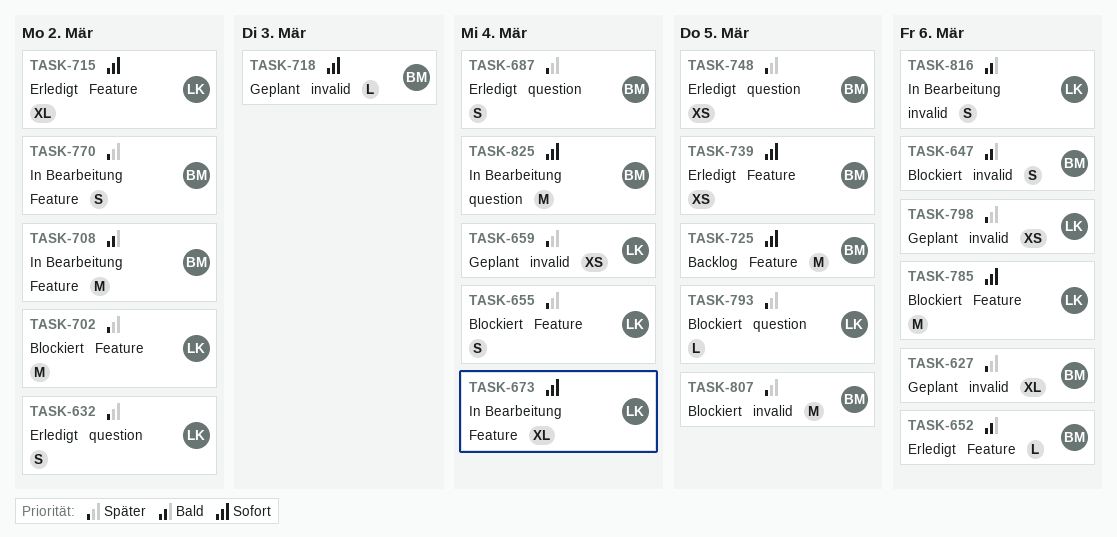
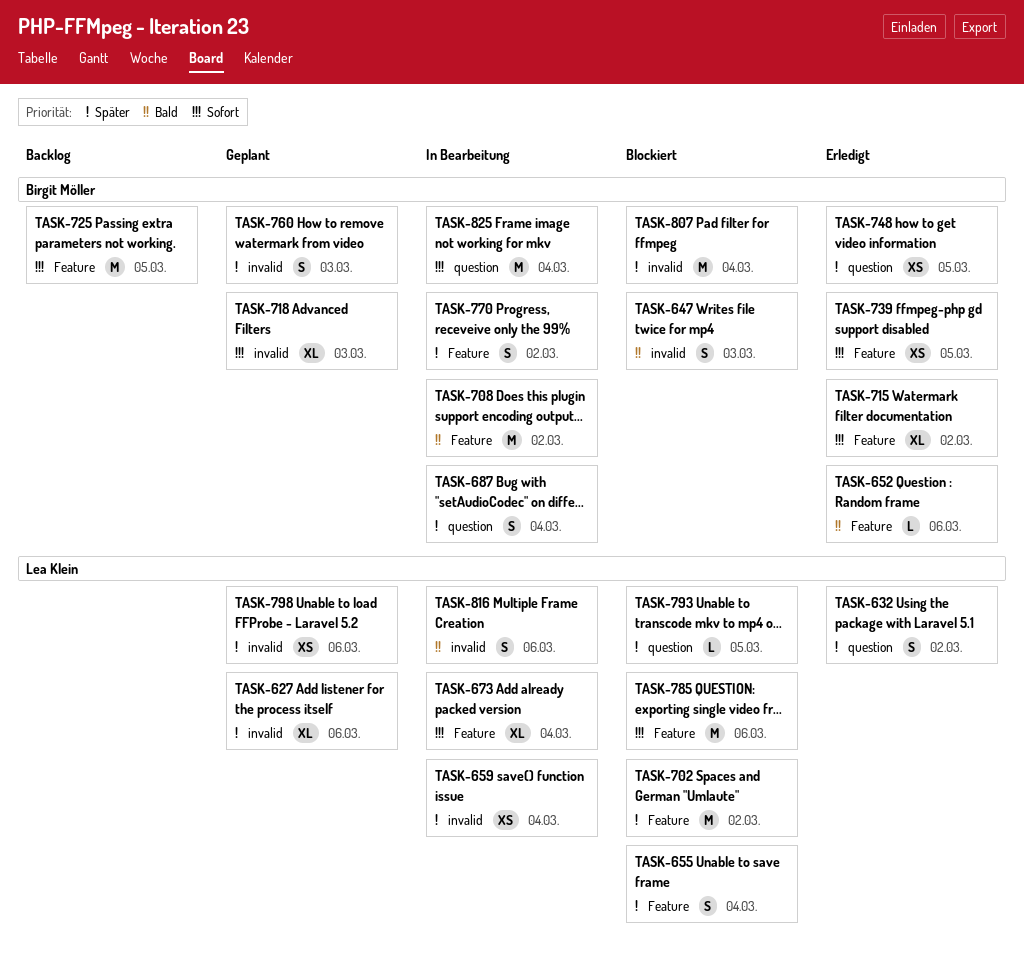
TASK-627, owner: Birgit Möller -> Lea Klein
TASK-647, due: Mar 6 -> Mar 3
TASK-659, status: Geplant -> In Bearbeitung
TASK-687, status: Erledigt -> In Bearbeitung
TASK-715, owner: Lea Klein -> Birgit Möller
TASK-718, estimate: L -> XL
TASK-760: none -> present
TASK-807, due: Mar 5 -> Mar 4

